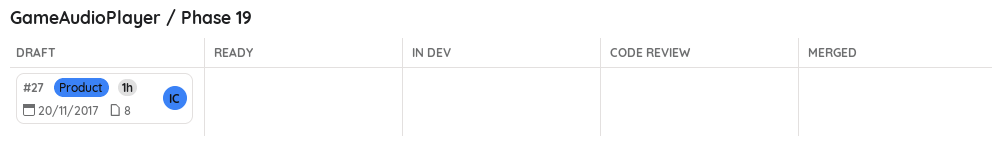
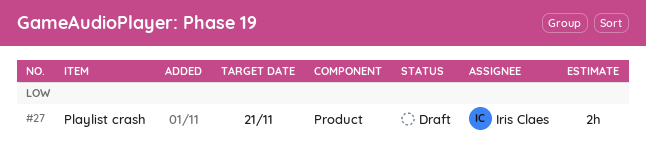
#27, estimate: 1h -> 2h
#27, due: Nov 20 -> Nov 21

